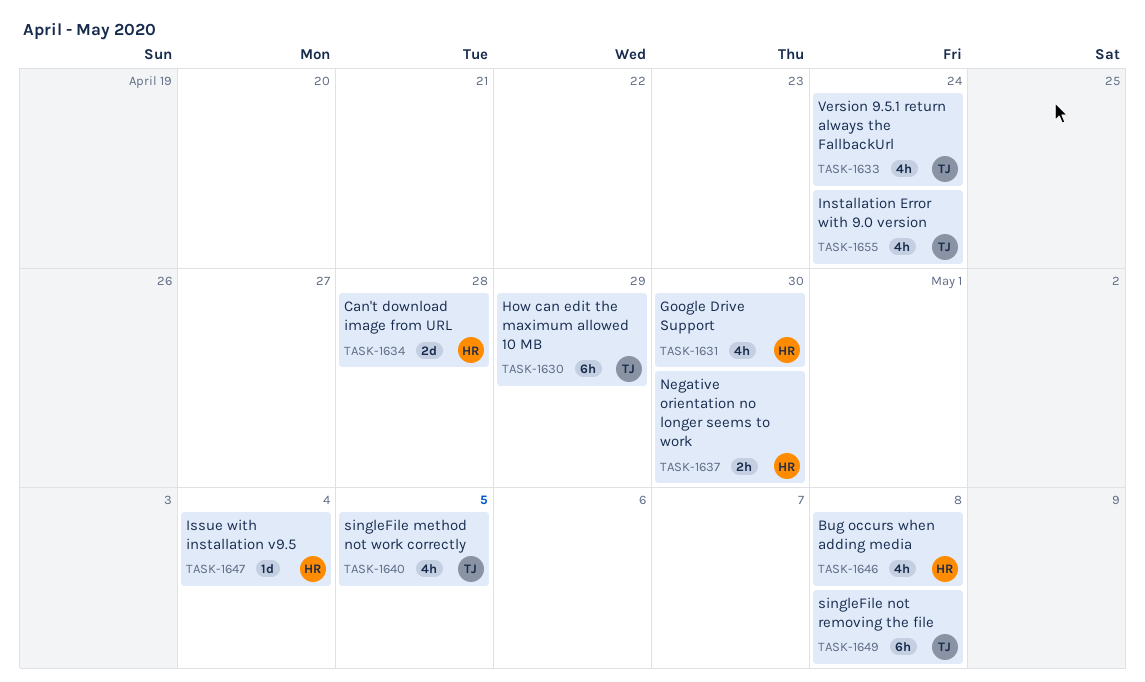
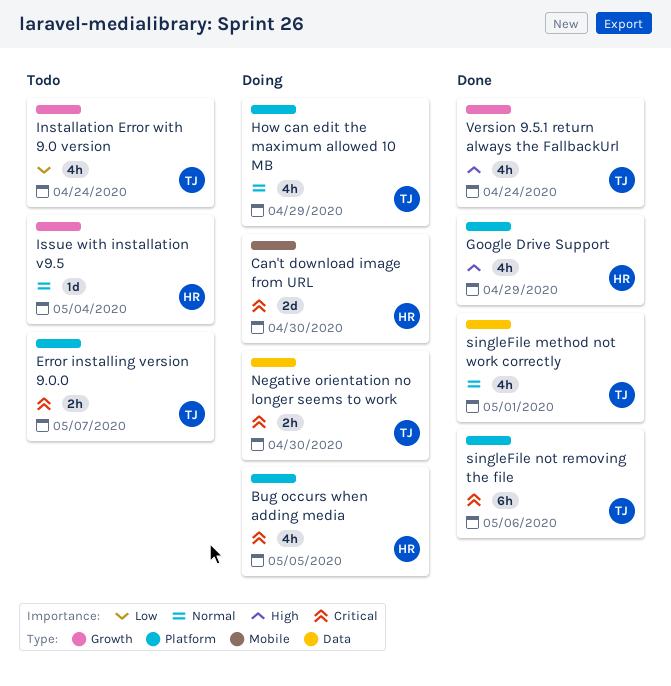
Bug occurs when adding media, due: May 8 -> May 5
Can't download image from URL, due: Apr 28 -> Apr 30
Error installing version 9.0.0: none -> present
Google Drive Support, due: Apr 30 -> Apr 29
How can edit the maximum allowed 10 MB, estimate: 6h -> 4h
Negative orientation no longer seems to work, owner: HR -> TJ
singleFile method not work correctly, due: May 5 -> May 1
singleFile not removing the file, due: May 8 -> May 6

